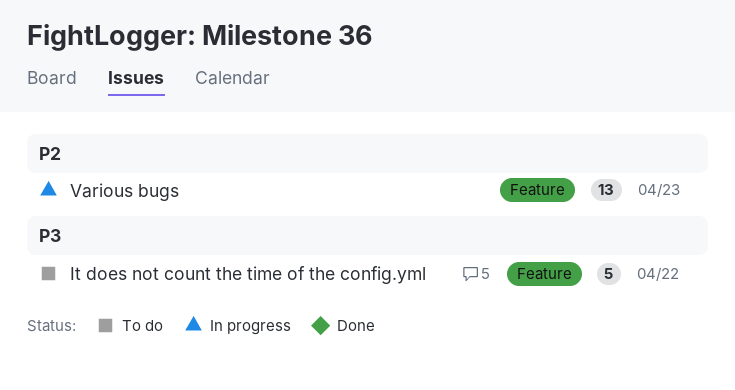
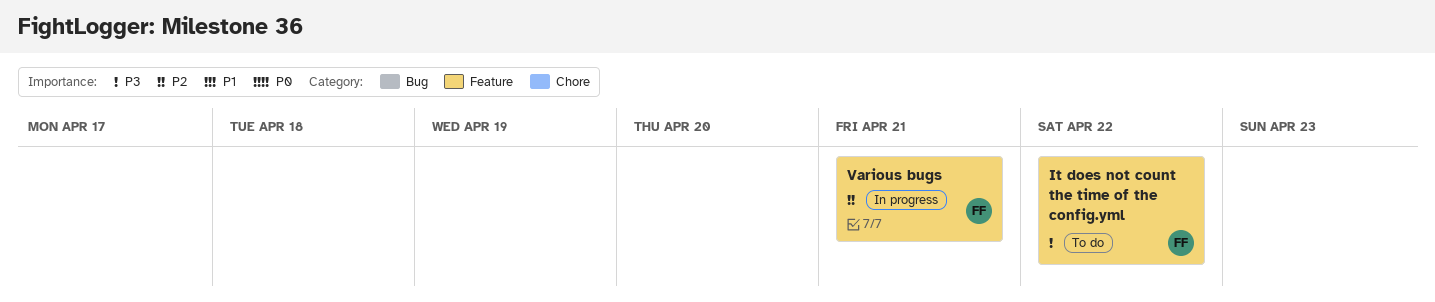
Various bugs, due: Apr 23 -> Apr 21

